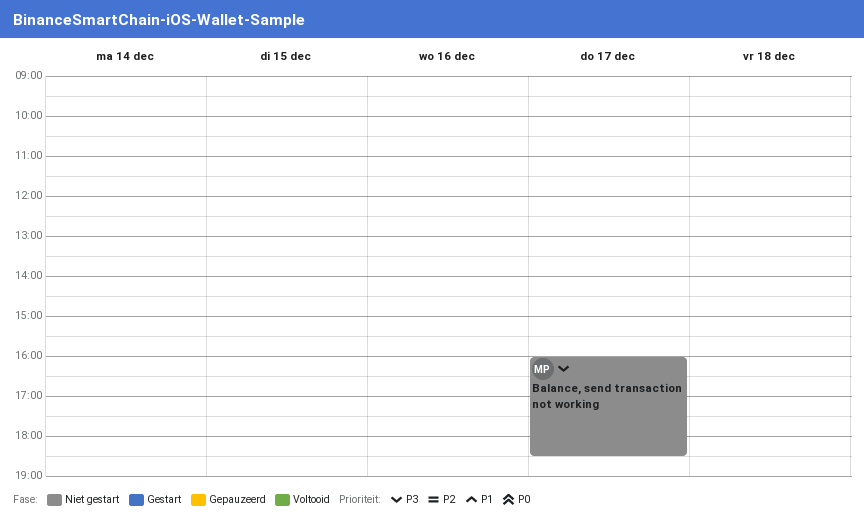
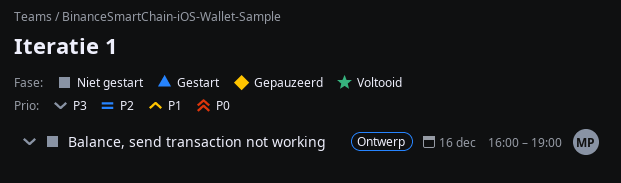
Balance, send transaction not working, day: Dec 17 -> Dec 16
Balance, send transaction not working, ends: 18:30 -> 19:00

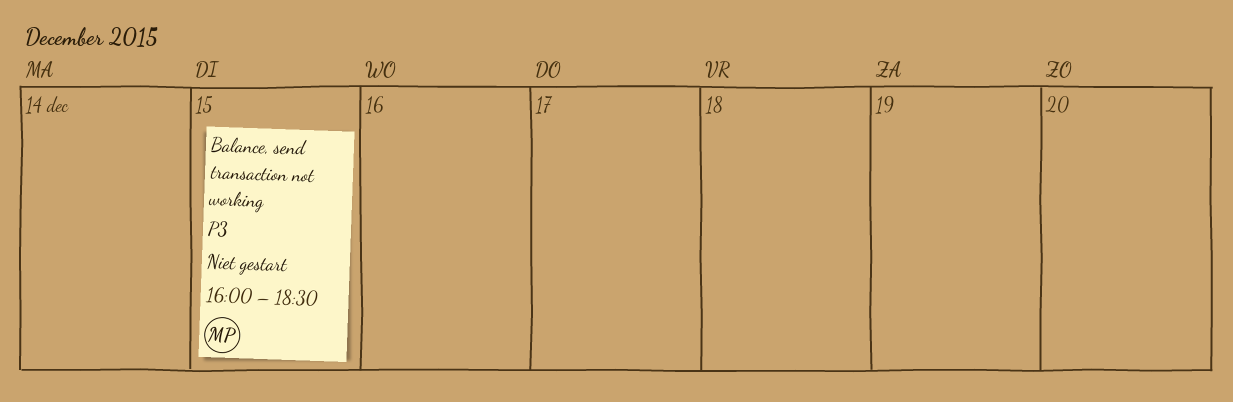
Balance, send transaction not working, day: Dec 16 -> Dec 15
Balance, send transaction not working, ends: 19:00 -> 18:30

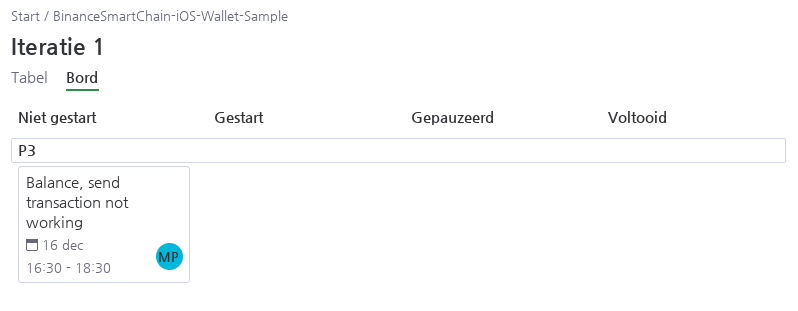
Balance, send transaction not working, day: Dec 15 -> Dec 16
Balance, send transaction not working, begins: 16:00 -> 16:30

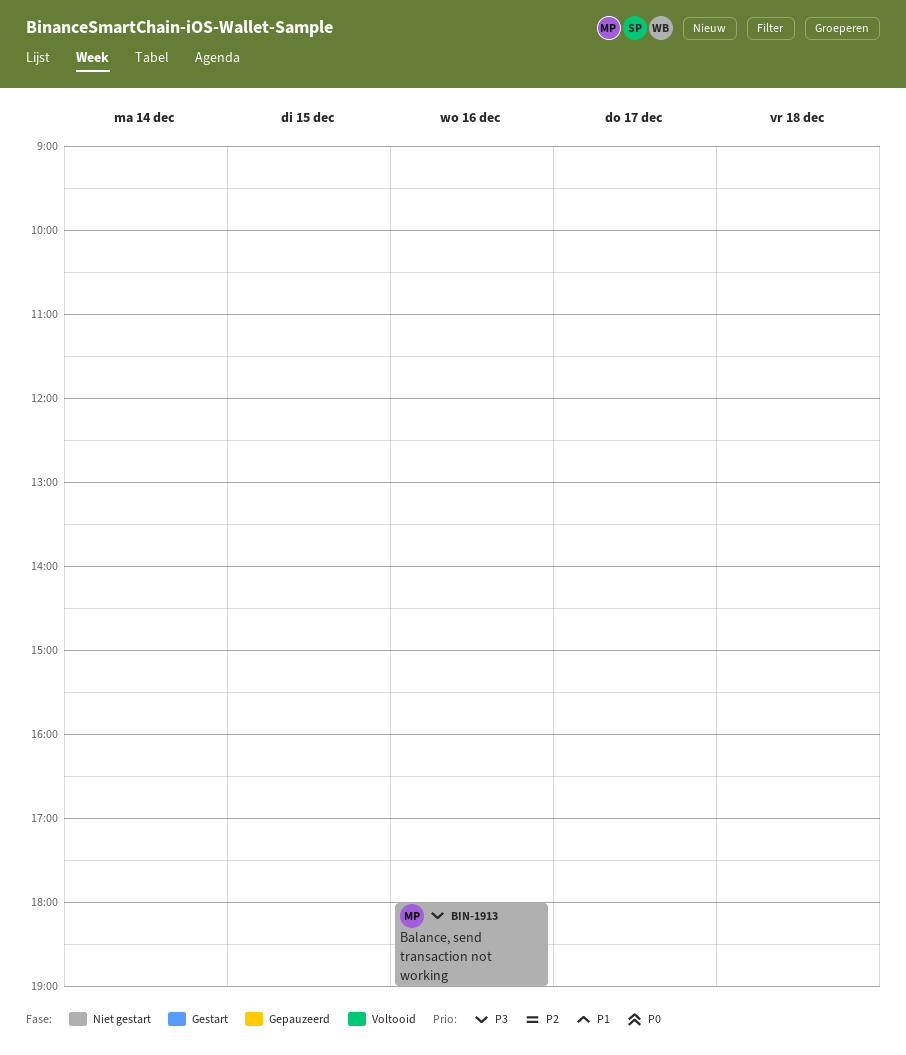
Balance, send transaction not working, begins: 16:30 -> 18:00
Balance, send transaction not working, ends: 18:30 -> 19:00

